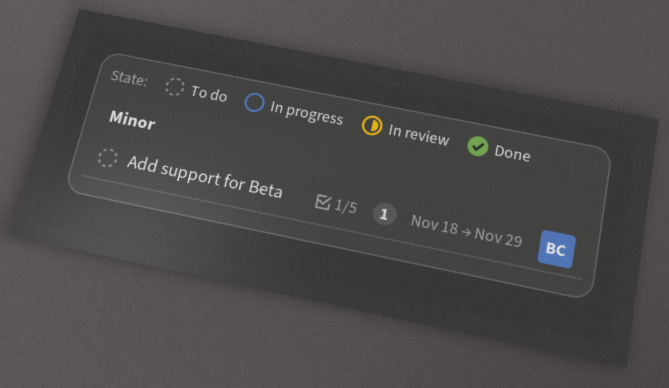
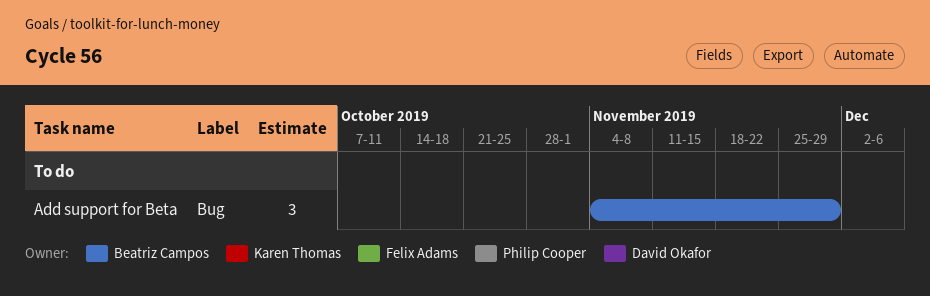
Add support for Beta, estimate: 1 -> 3
Add support for Beta, start: Nov 18 -> Nov 4

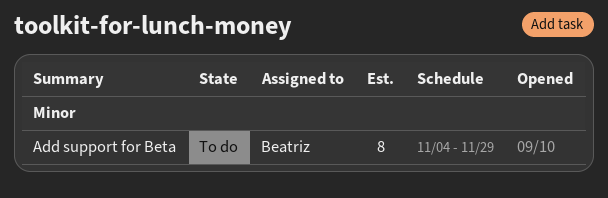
Add support for Beta, estimate: 3 -> 8

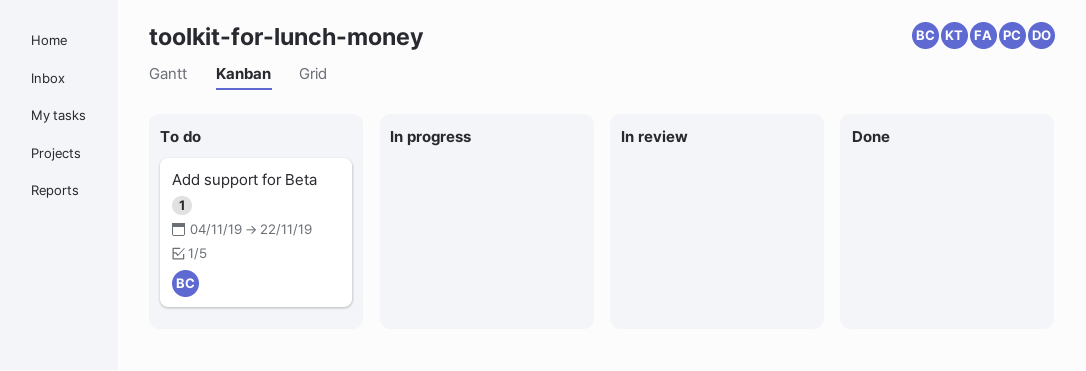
Add support for Beta, estimate: 8 -> 1
Add support for Beta, due: Nov 29 -> Nov 22

